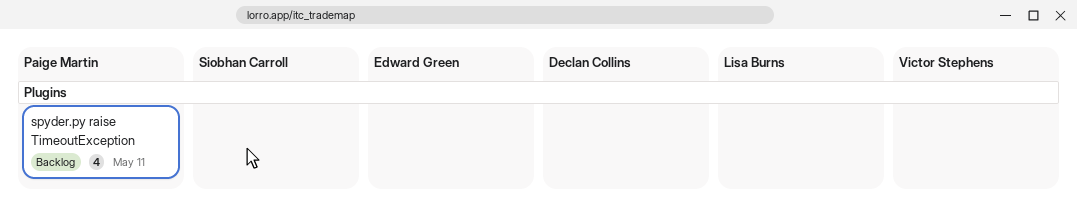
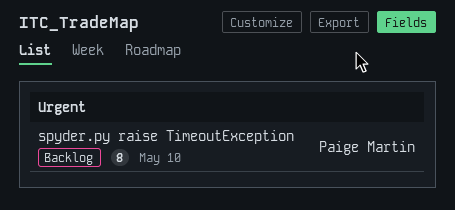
spyder.py raise TimeoutException, estimate: 4 -> 8
spyder.py raise TimeoutException, due: May 11 -> May 10

